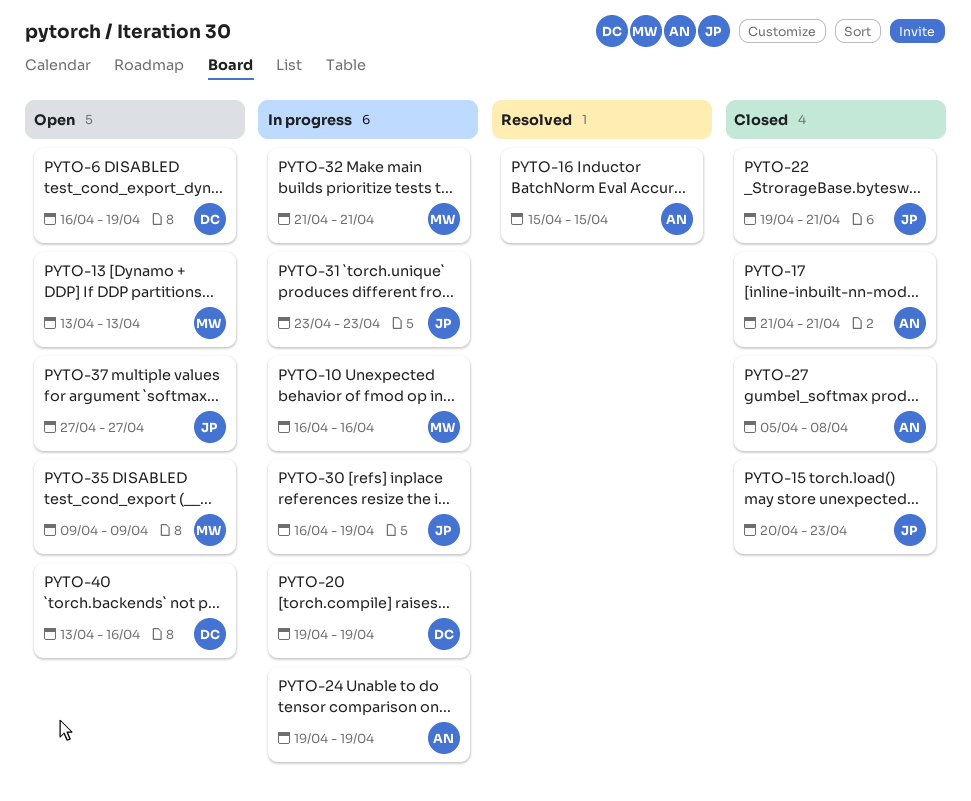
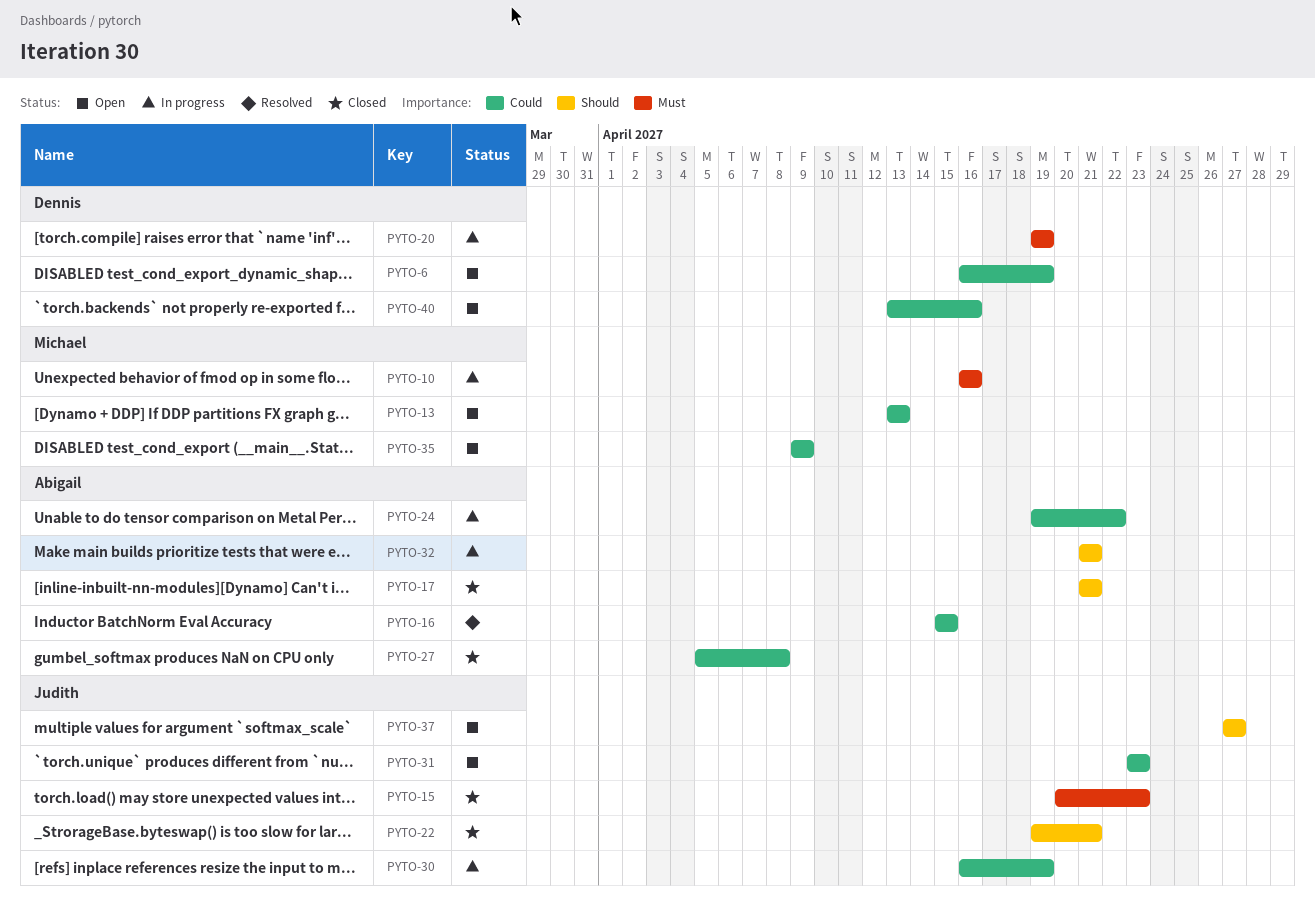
PYTO-24, due: Apr 19 -> Apr 22
PYTO-31, status: In progress -> Open
PYTO-32, owner: Michael -> Abigail

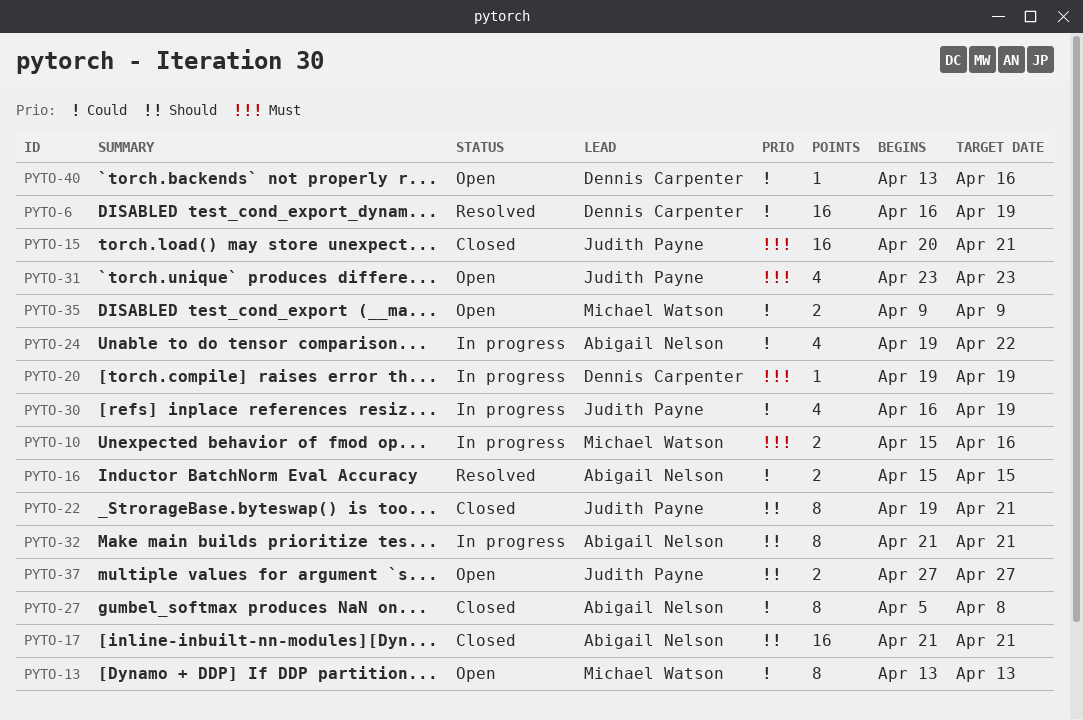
PYTO-6, status: Open -> Resolved
PYTO-10, start: Apr 16 -> Apr 15
PYTO-15, due: Apr 23 -> Apr 21
PYTO-31, priority: Could -> Must

